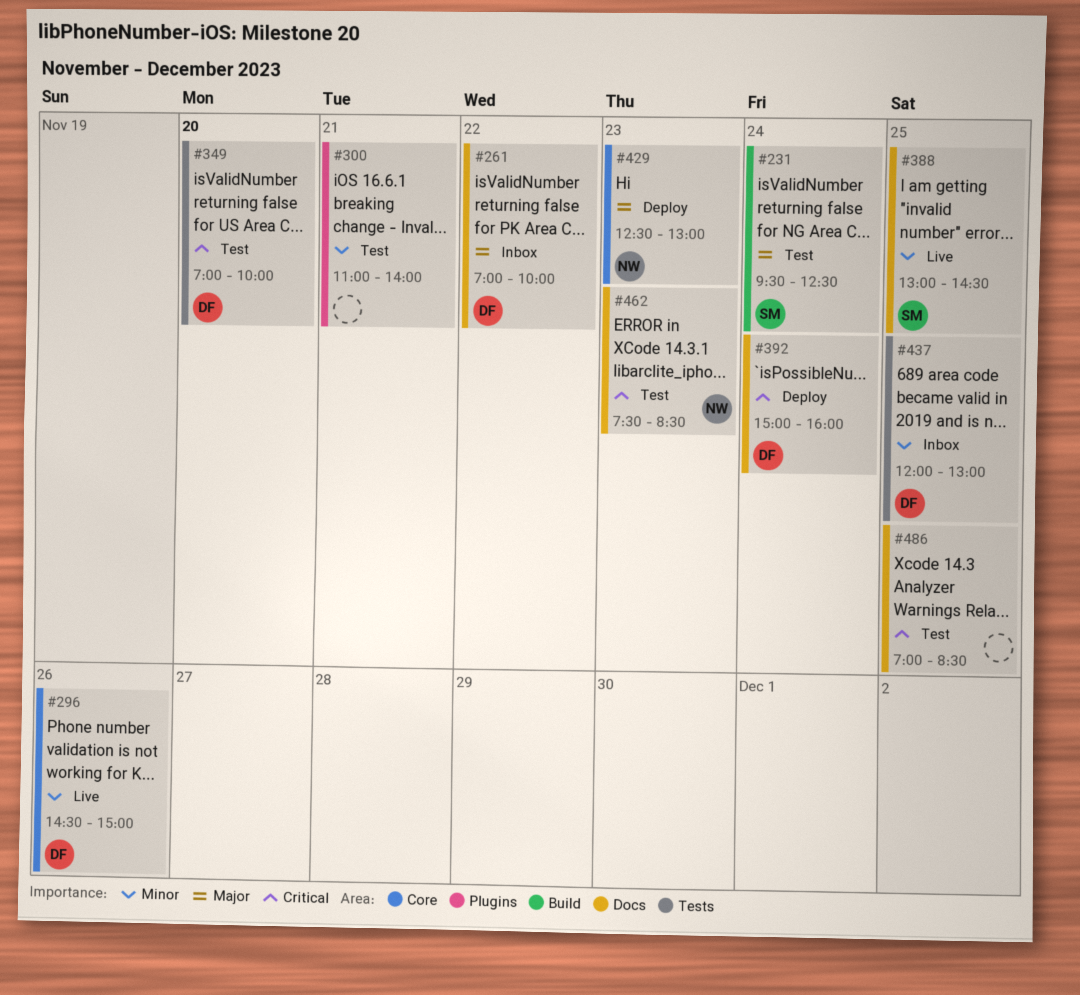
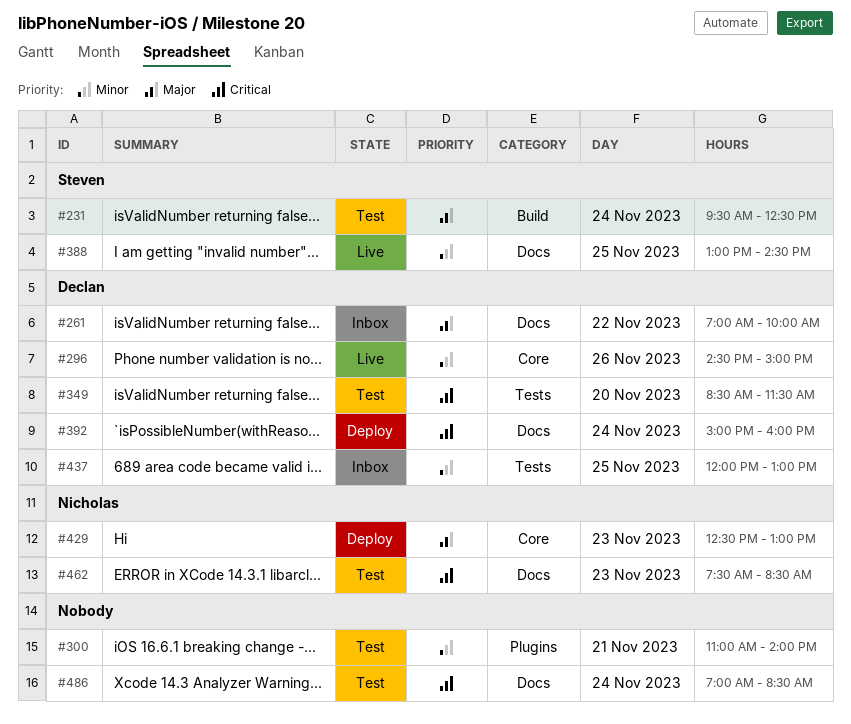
#349, begins: 07:00 -> 08:30
#349, ends: 10:00 -> 11:30
#486, day: Nov 25 -> Nov 24

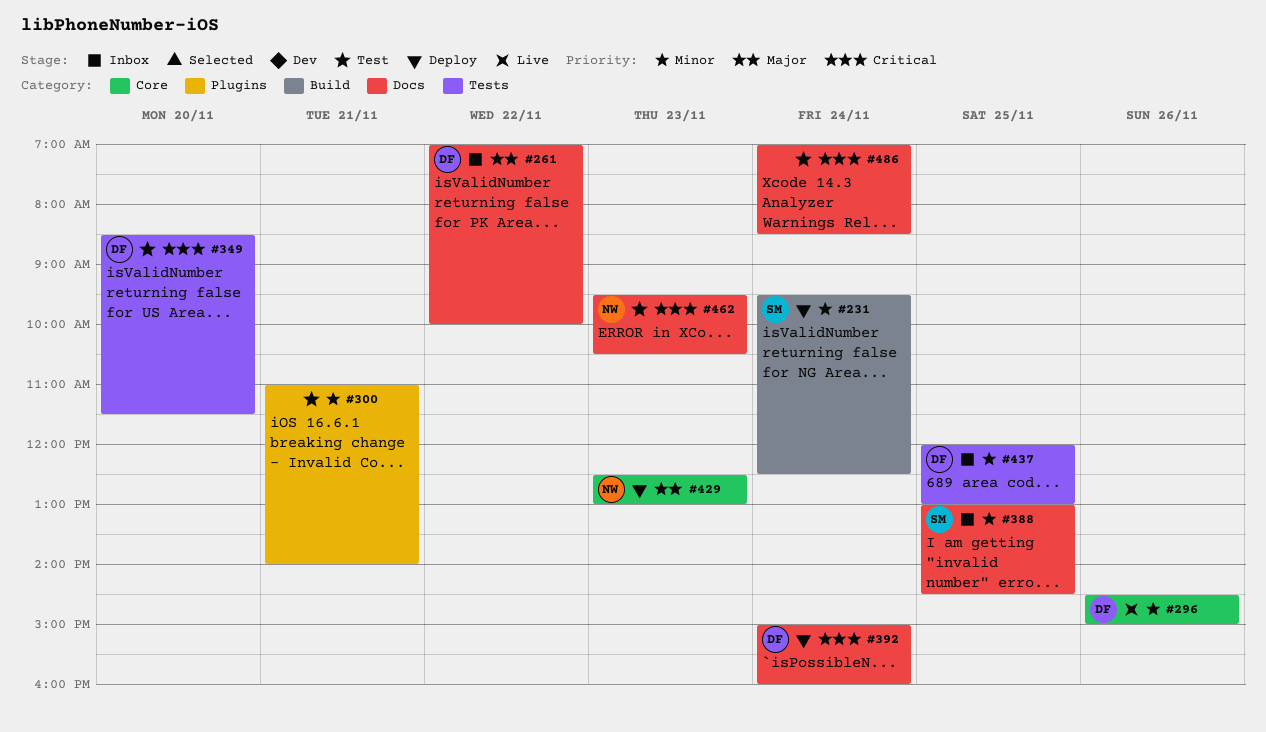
#231, status: Test -> Deploy
#231, priority: Major -> Minor
#388, status: Live -> Inbox
#462, begins: 07:30 -> 09:30
#462, ends: 08:30 -> 10:30

